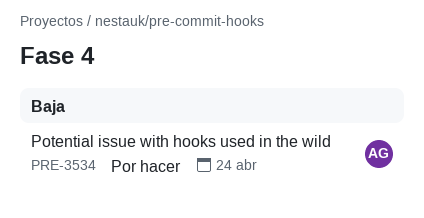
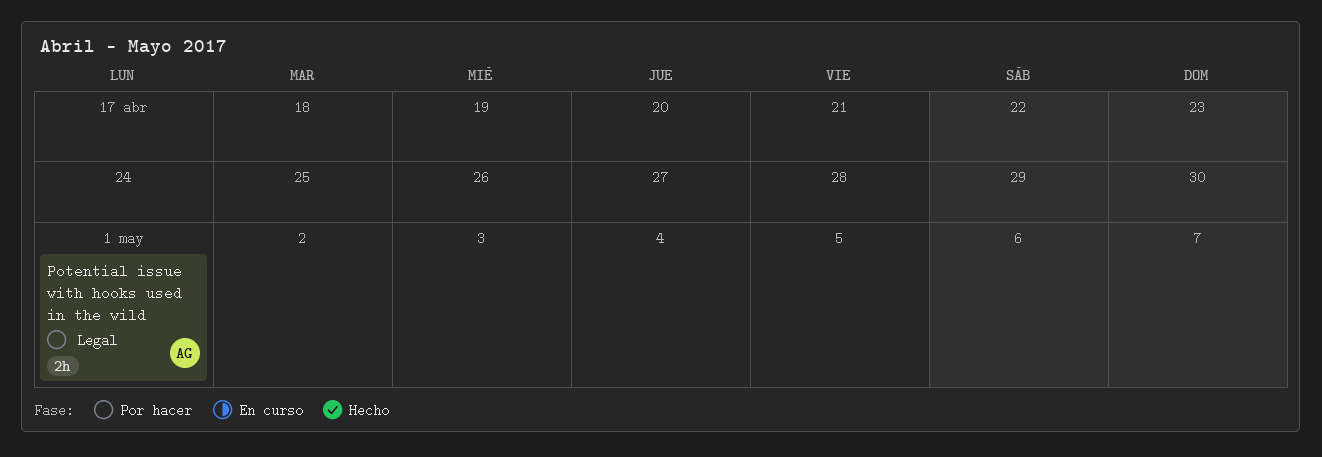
Potential issue with hooks used in the wild, due: Apr 24 -> May 1

